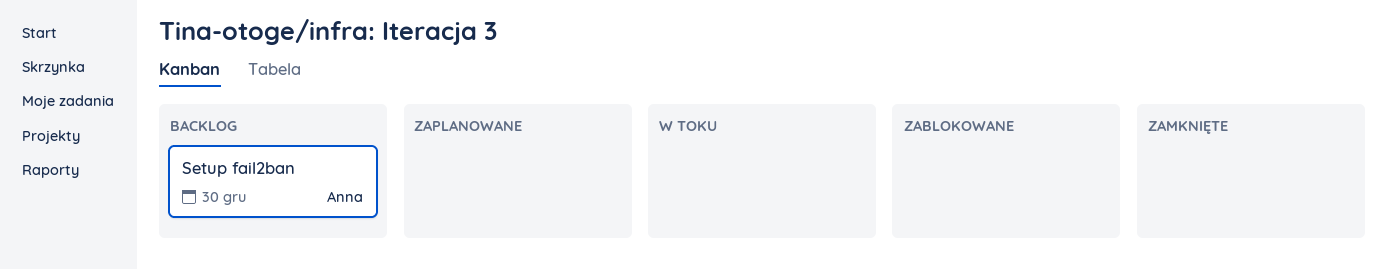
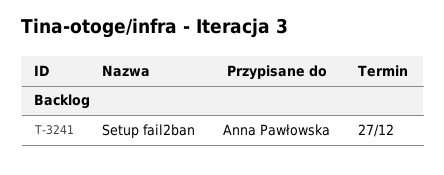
Setup fail2ban, due: Dec 30 -> Dec 27

